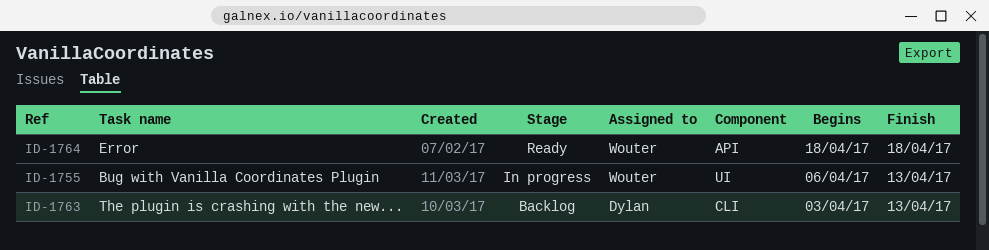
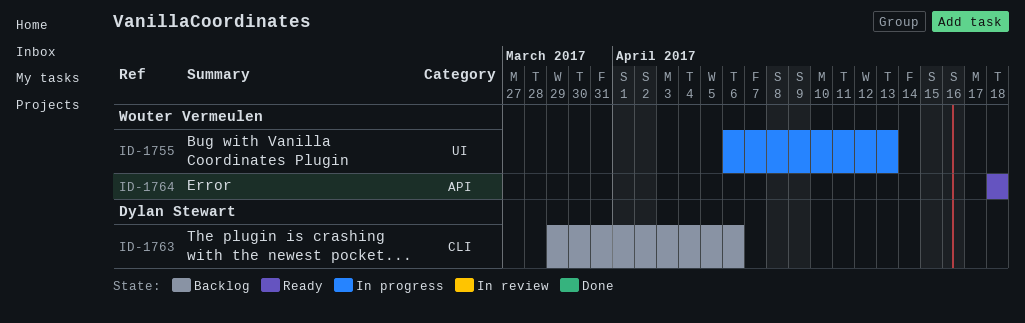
ID-1763, start: Apr 3 -> Mar 29
ID-1763, due: Apr 13 -> Apr 6

